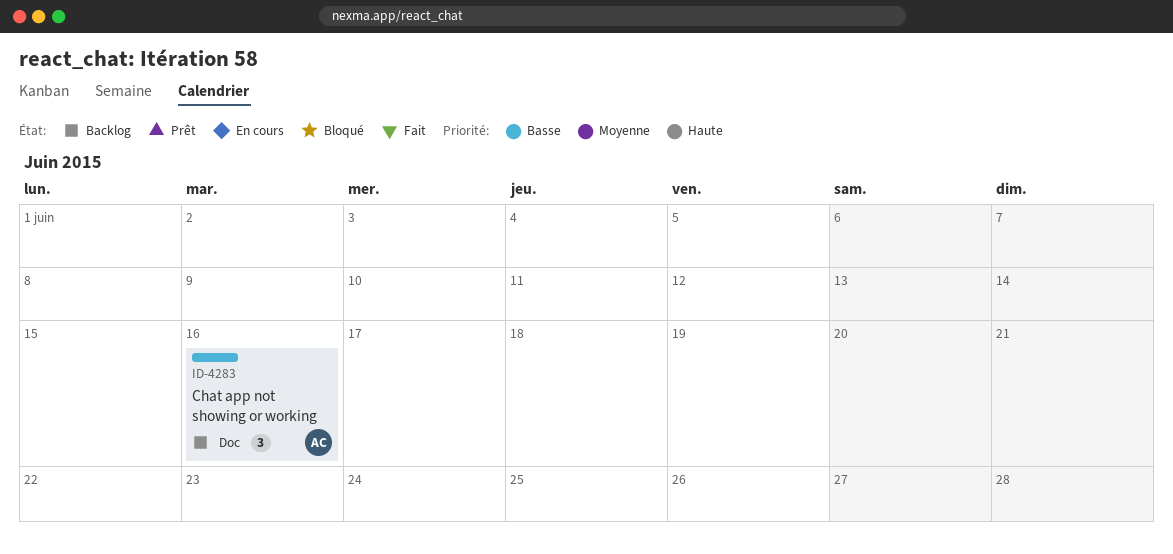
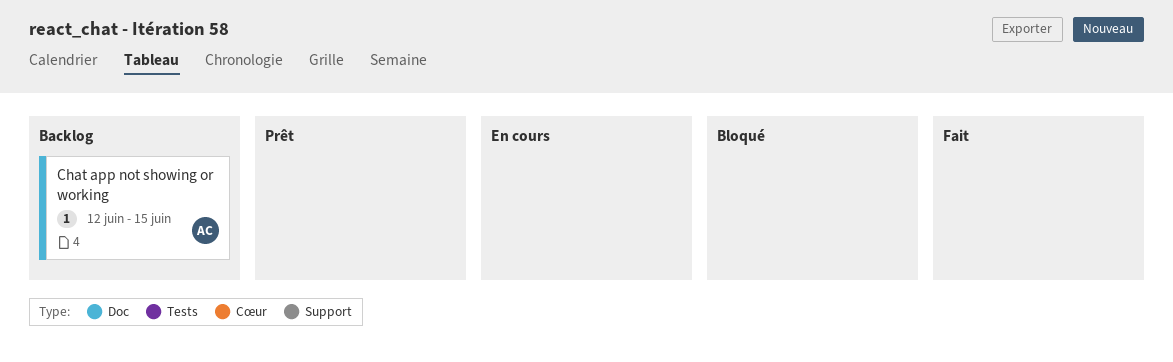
Chat app not showing or working, estimate: 3 -> 1
Chat app not showing or working, due: Jun 16 -> Jun 15

